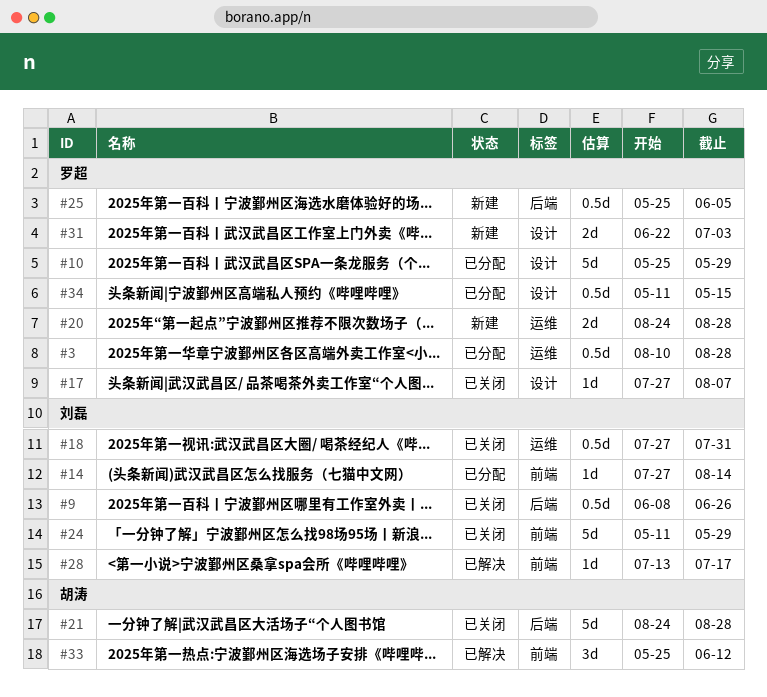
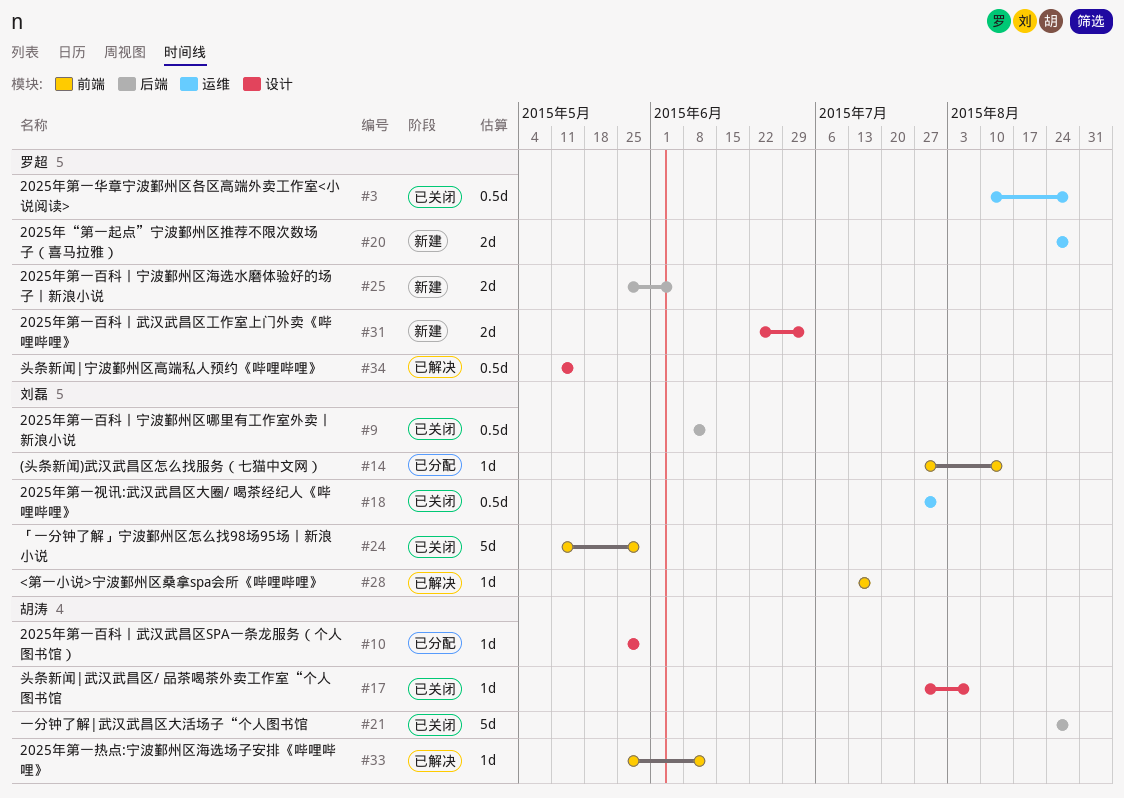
#3, status: 已分配 -> 已关闭
#9, due: Jun 26 -> Jun 12
#10, owner: 罗超 -> 胡涛
#10, estimate: 5d -> 1d
#17, owner: 罗超 -> 胡涛
#25, estimate: 0.5d -> 2d
#33, estimate: 3d -> 1d
#34, status: 已分配 -> 已解决

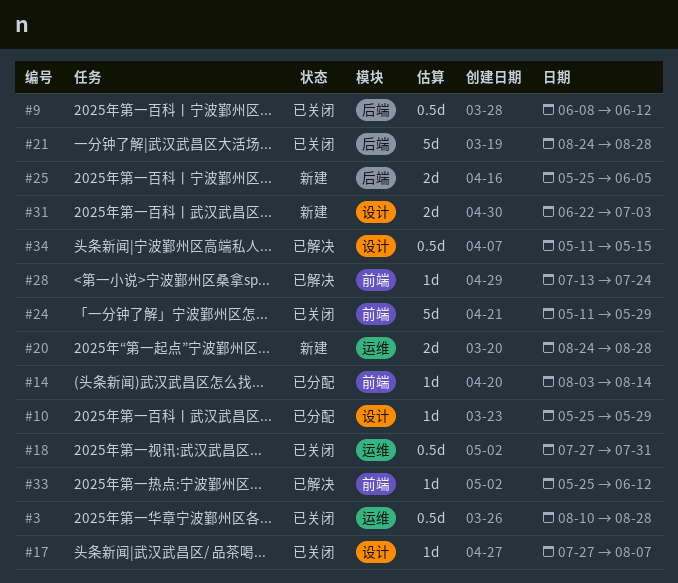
#14, start: Jul 27 -> Aug 3
#28, due: Jul 17 -> Jul 24

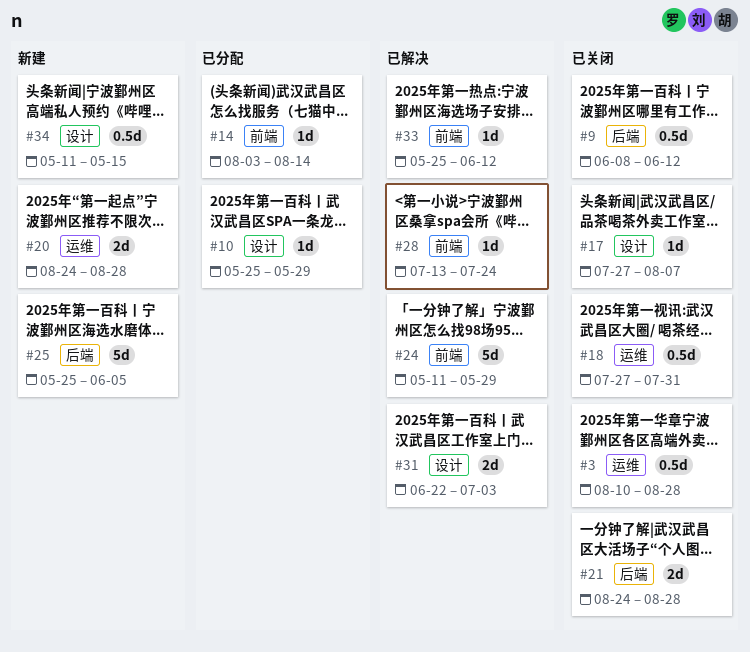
#21, estimate: 5d -> 2d
#24, status: 已关闭 -> 已解决
#25, estimate: 2d -> 5d
#31, status: 新建 -> 已解决
#34, status: 已解决 -> 新建

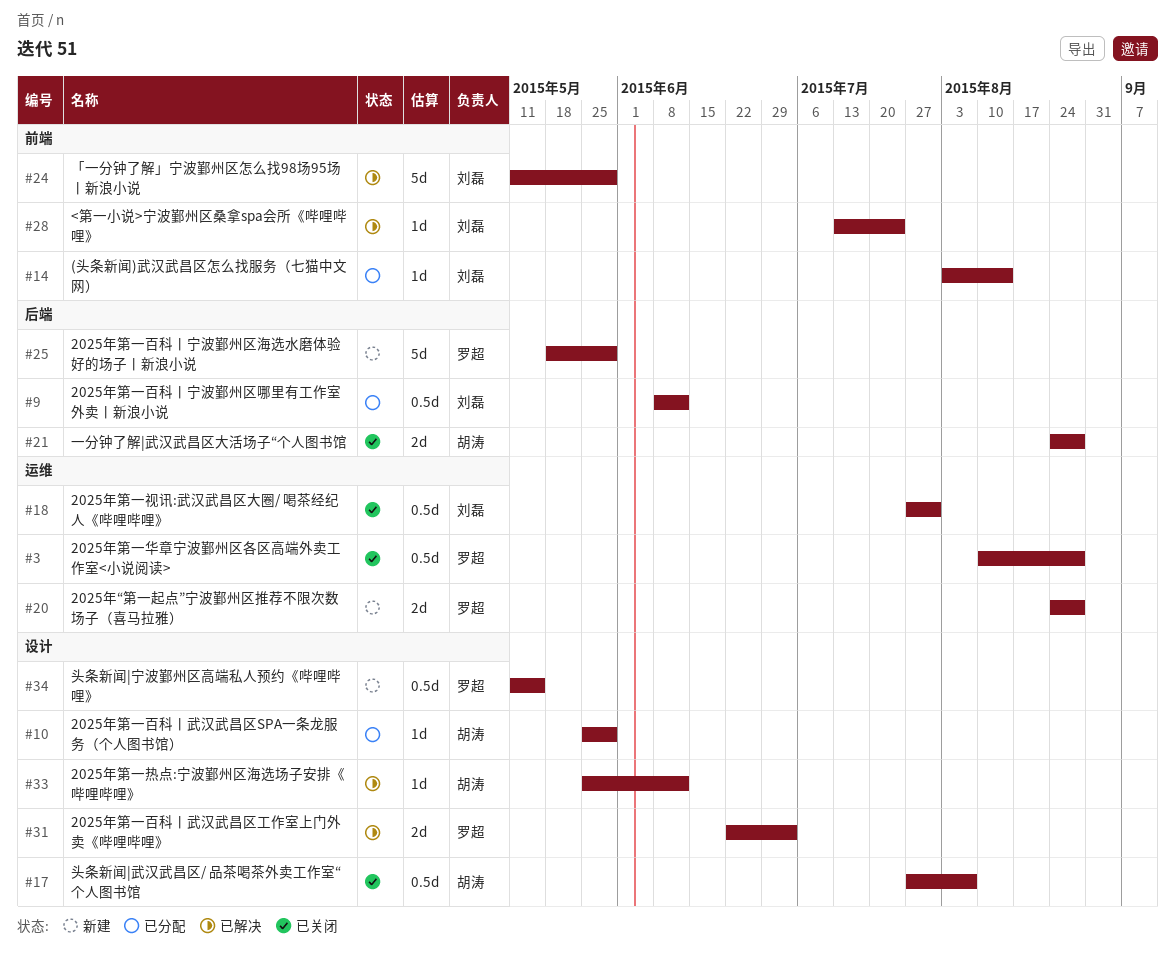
#9, status: 已关闭 -> 已分配
#17, estimate: 1d -> 0.5d
#25, start: May 25 -> May 18
#25, due: Jun 5 -> May 29
#33, label: 前端 -> 设计

